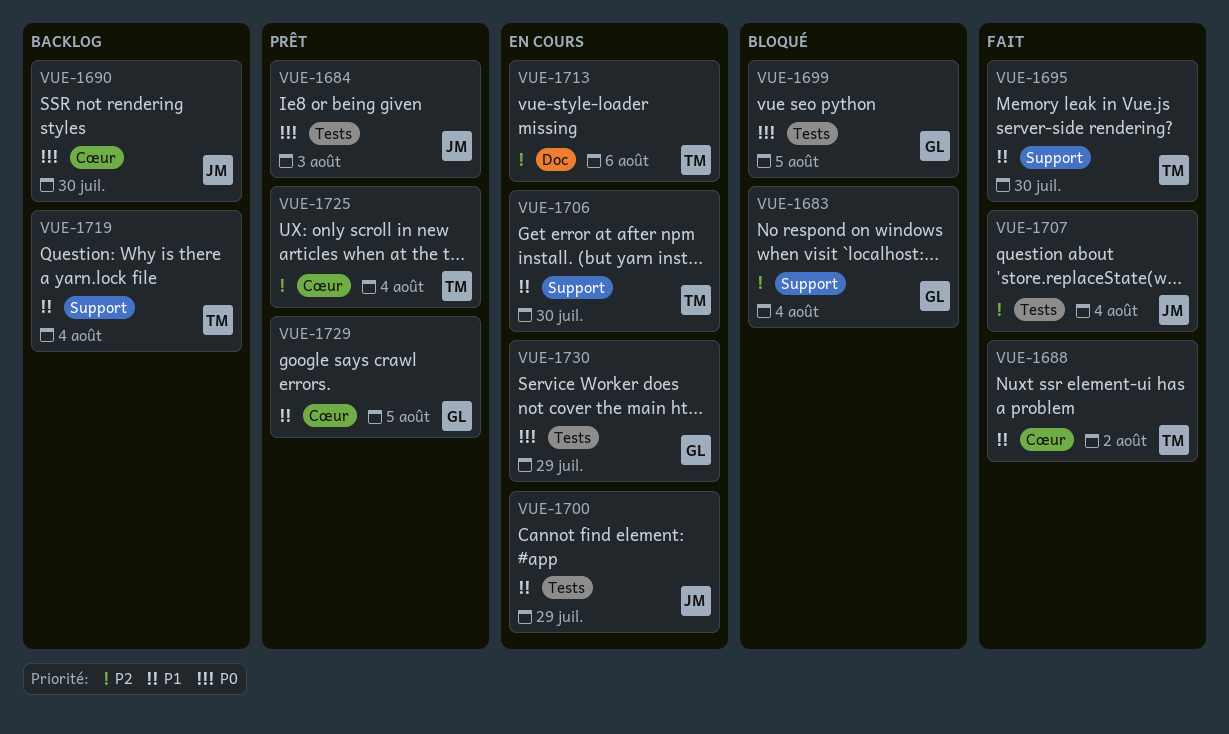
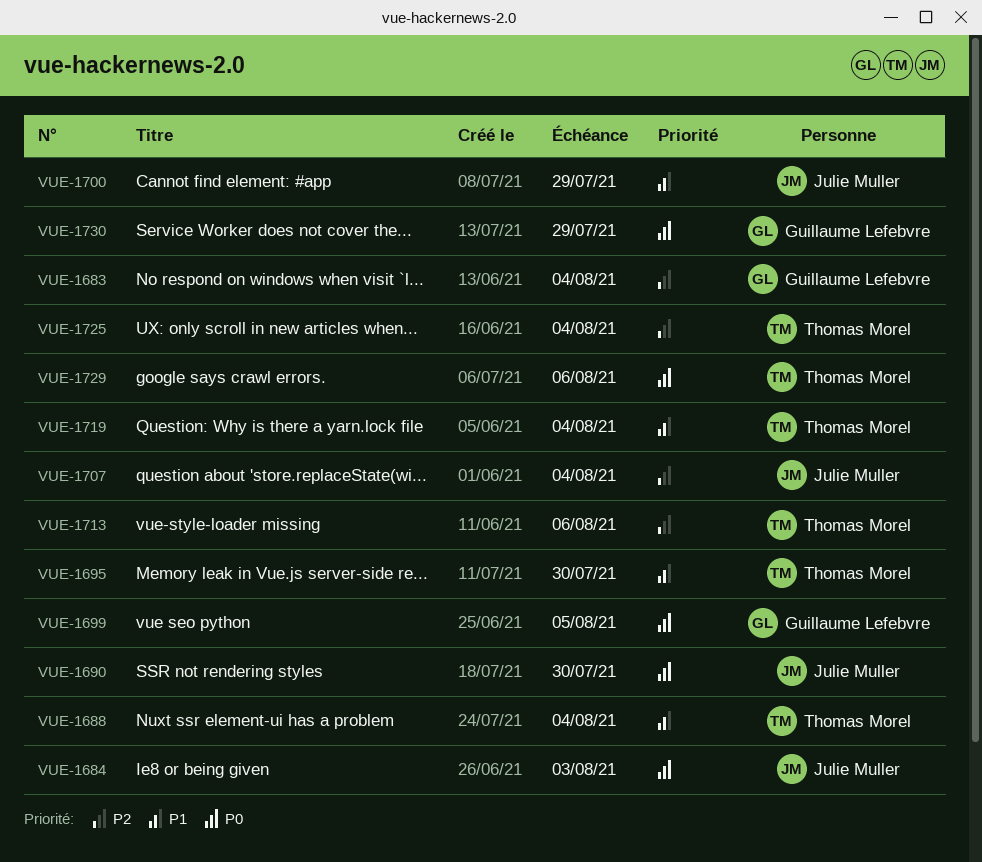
VUE-1688, due: Aug 2 -> Aug 4
VUE-1706: present -> none
VUE-1729, owner: Guillaume Lefebvre -> Thomas Morel
VUE-1729, priority: P1 -> P0
VUE-1729, due: Aug 5 -> Aug 6

